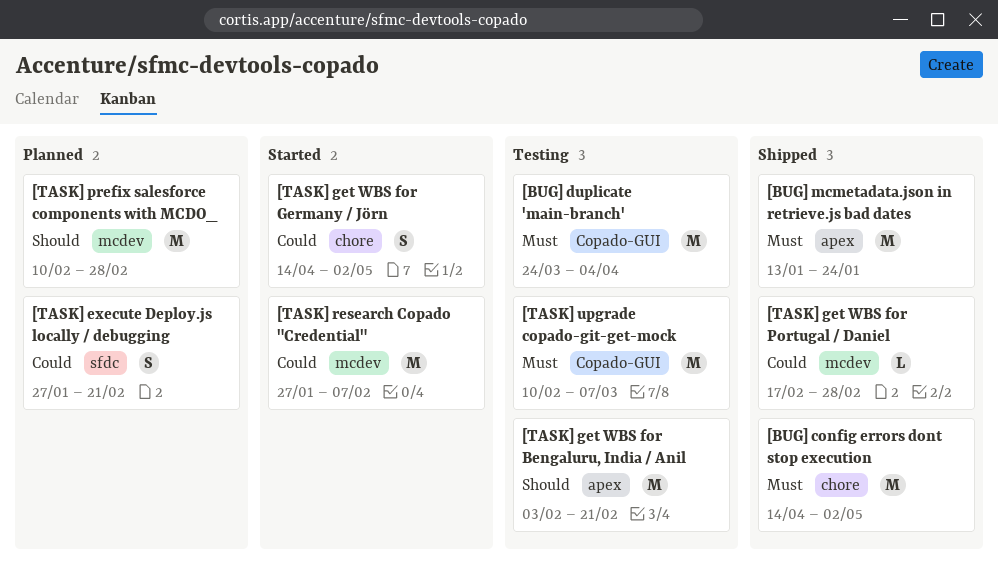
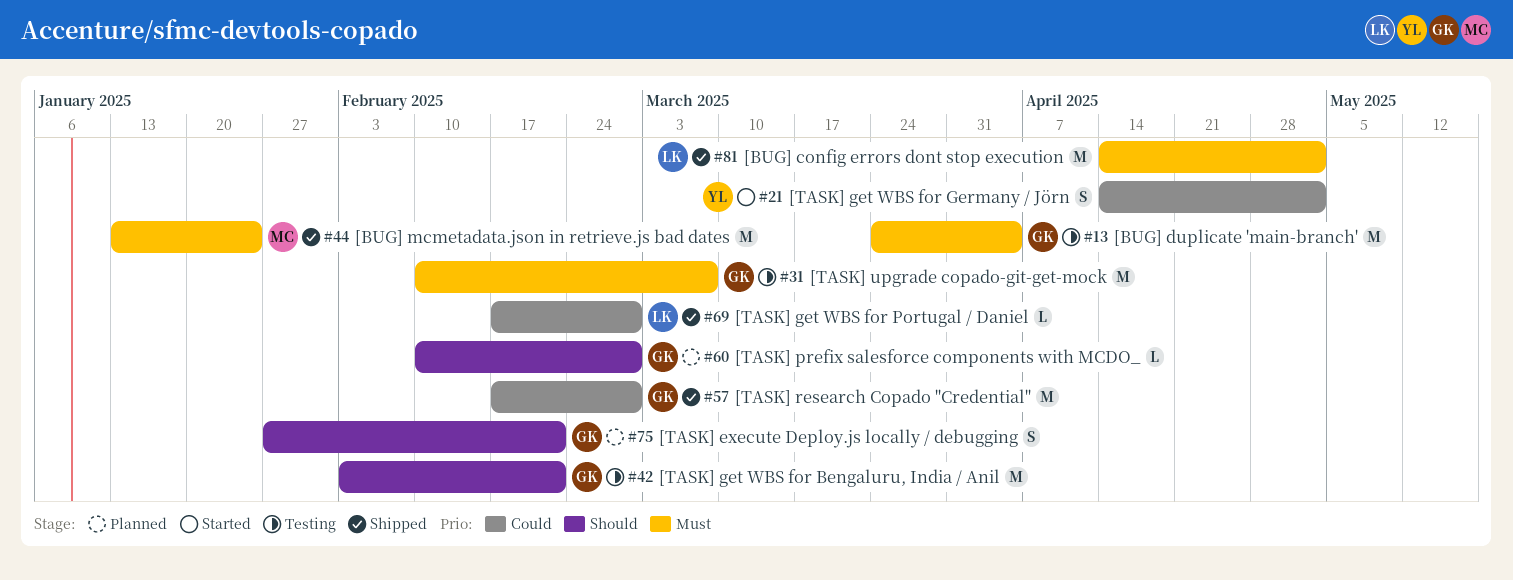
[TASK] execute Deploy.js locally / debugging, priority: Could -> Should
[TASK] prefix salesforce components with MCDO_, estimate: M -> L
[TASK] research Copado "Credential", status: Started -> Shipped
[TASK] research Copado "Credential", start: Jan 27 -> Feb 17
[TASK] research Copado "Credential", due: Feb 7 -> Feb 28

